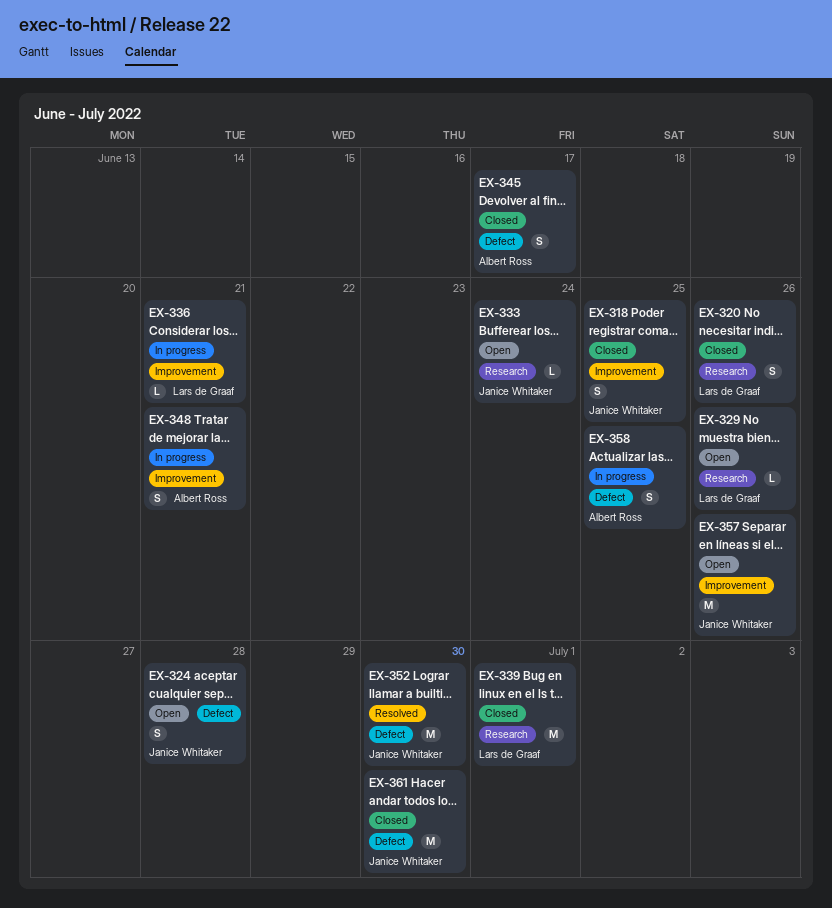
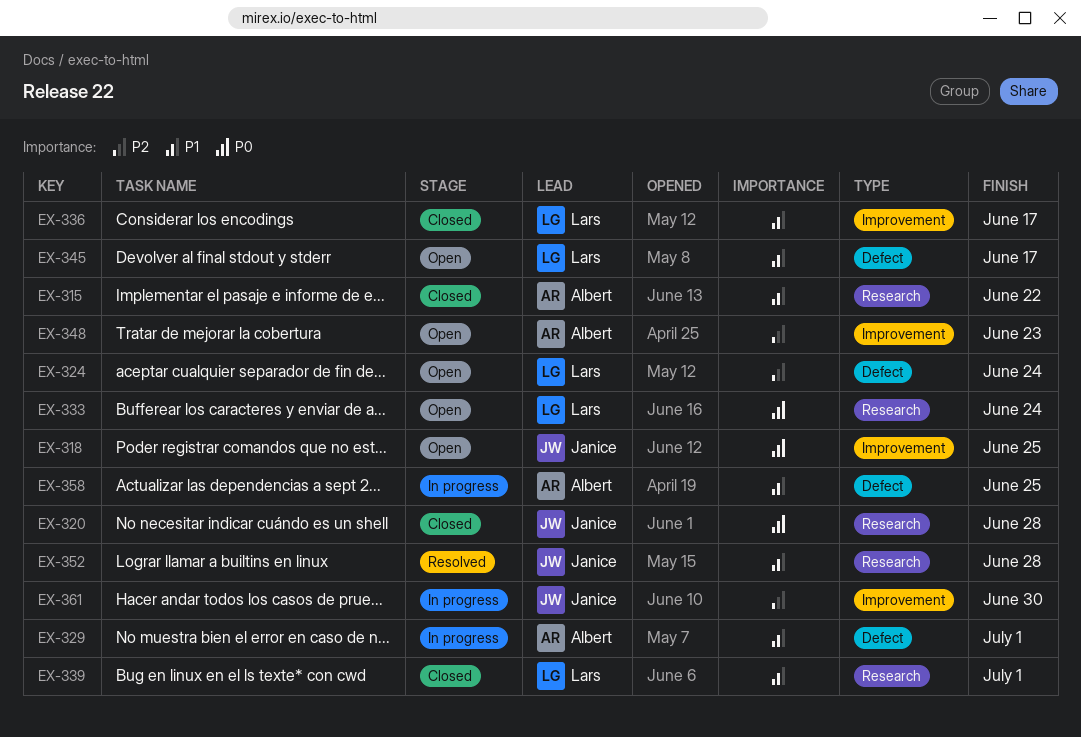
EX-315: none -> present
EX-318, status: Closed -> Open
EX-320, owner: Lars de Graaf -> Janice Whitaker
EX-320, due: Jun 26 -> Jun 28
EX-324, owner: Janice Whitaker -> Lars de Graaf
EX-324, due: Jun 28 -> Jun 24
EX-329, status: Open -> In progress
EX-329, owner: Lars de Graaf -> Albert Ross
EX-329, label: Research -> Defect
EX-329, due: Jun 26 -> Jul 1
EX-333, owner: Janice Whitaker -> Lars de Graaf
EX-336, status: In progress -> Closed
EX-336, due: Jun 21 -> Jun 17
EX-345, status: Closed -> Open
EX-345, owner: Albert Ross -> Lars de Graaf
EX-348, status: In progress -> Open
EX-348, due: Jun 21 -> Jun 23
EX-352, label: Defect -> Research
EX-352, due: Jun 30 -> Jun 28
EX-357: present -> none
EX-361, status: Closed -> In progress
EX-361, label: Defect -> Improvement

